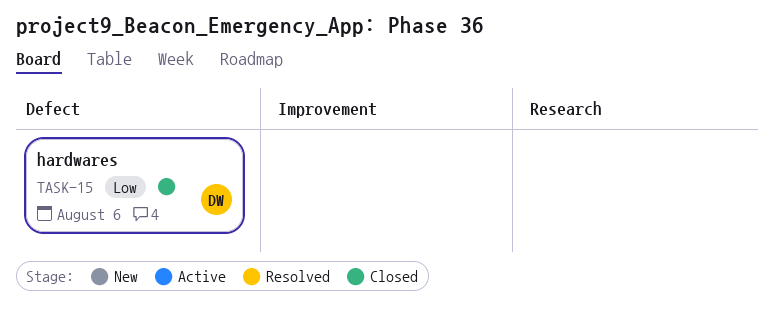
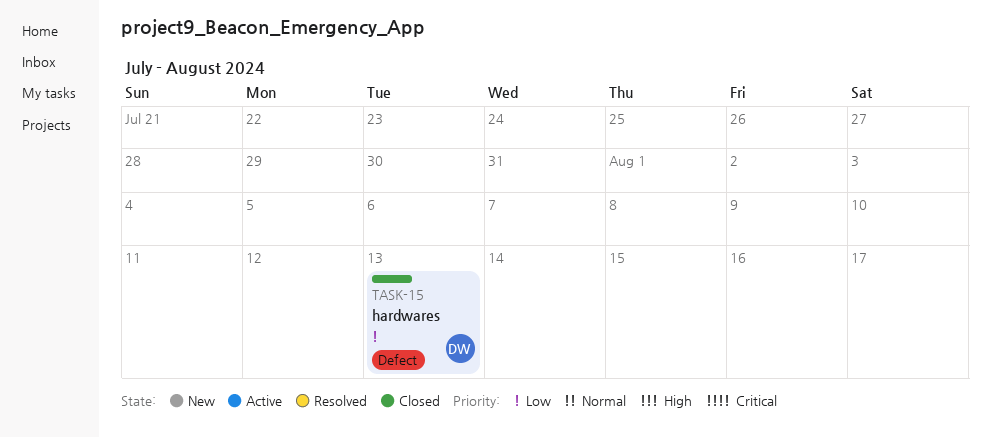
TASK-15, due: Aug 6 -> Aug 13

